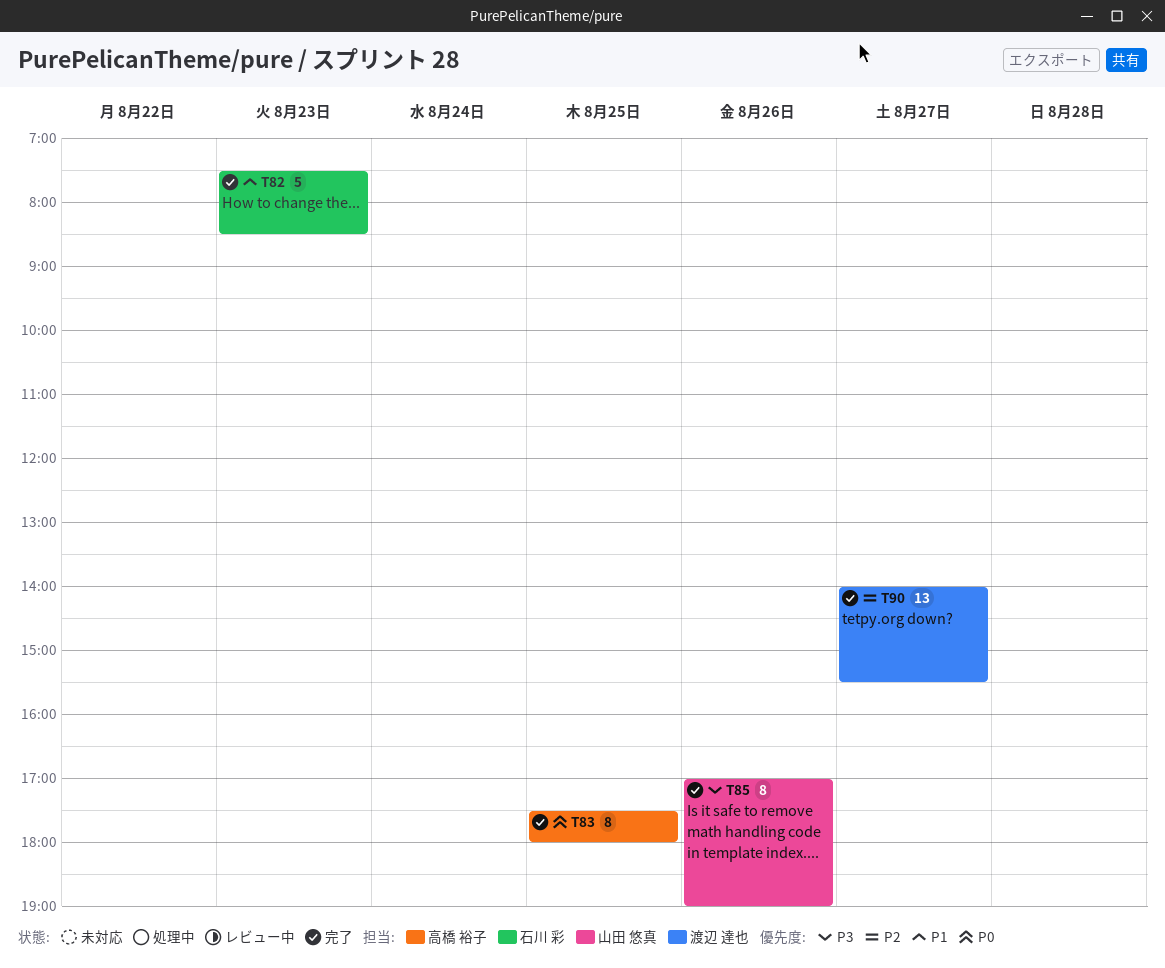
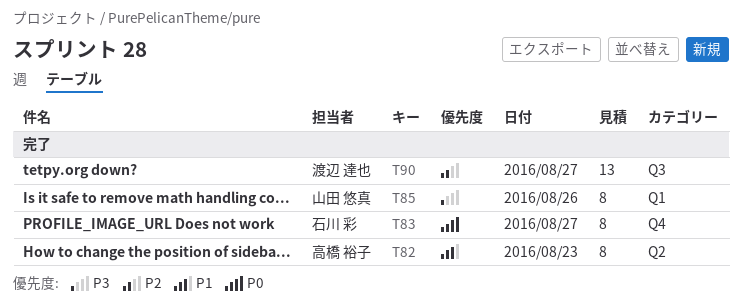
T82, owner: 石川 彩 -> 高橋 裕子
T82, estimate: 5 -> 8
T83, owner: 高橋 裕子 -> 石川 彩
T83, day: Aug 25 -> Aug 27

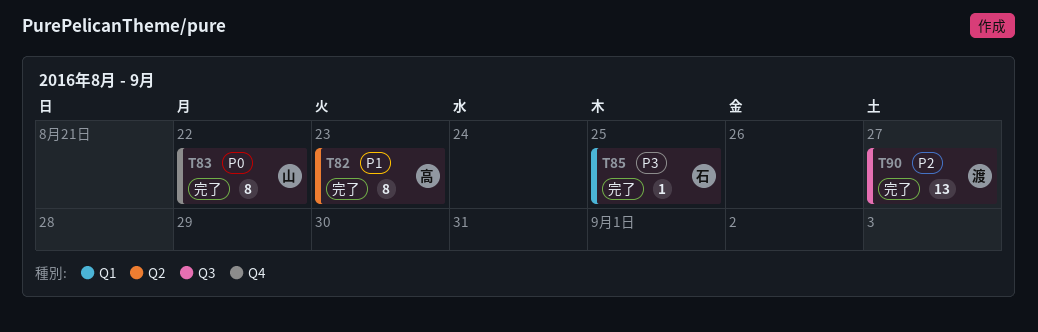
T83, owner: 石川 彩 -> 山田 悠真
T83, day: Aug 27 -> Aug 22
T85, owner: 山田 悠真 -> 石川 彩
T85, estimate: 8 -> 1
T85, day: Aug 26 -> Aug 25

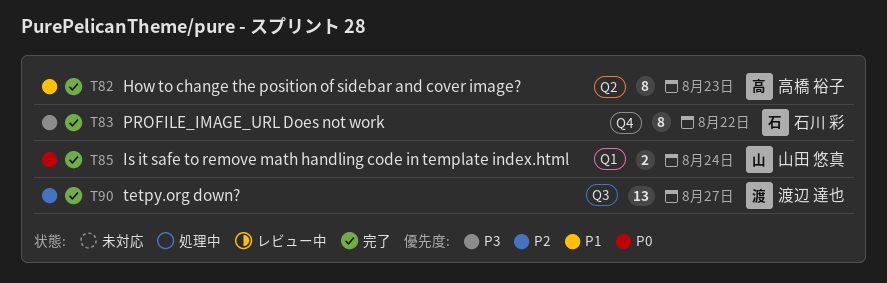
T83, owner: 山田 悠真 -> 石川 彩
T83, priority: P0 -> P3
T85, owner: 石川 彩 -> 山田 悠真
T85, priority: P3 -> P0
T85, estimate: 1 -> 2
T85, day: Aug 25 -> Aug 24

